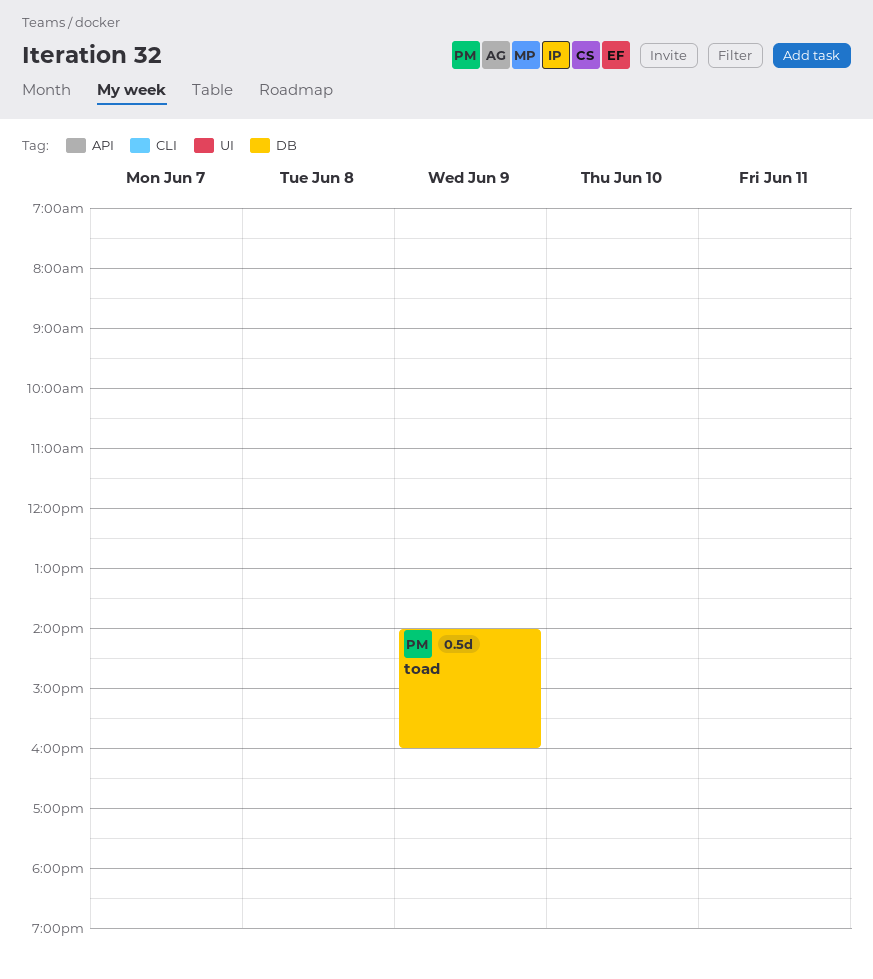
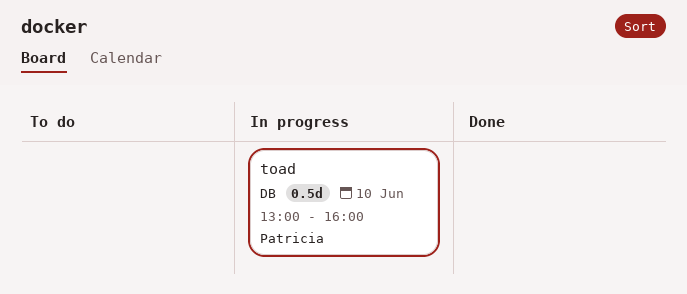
toad, day: Jun 9 -> Jun 10
toad, begins: 14:00 -> 13:00

